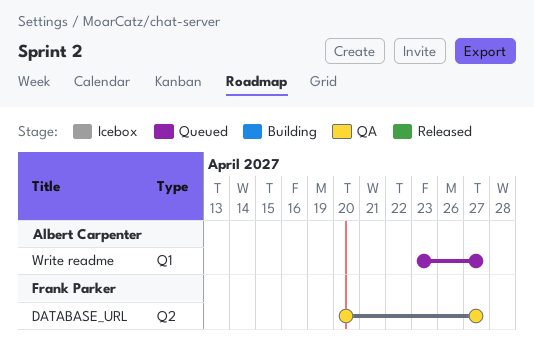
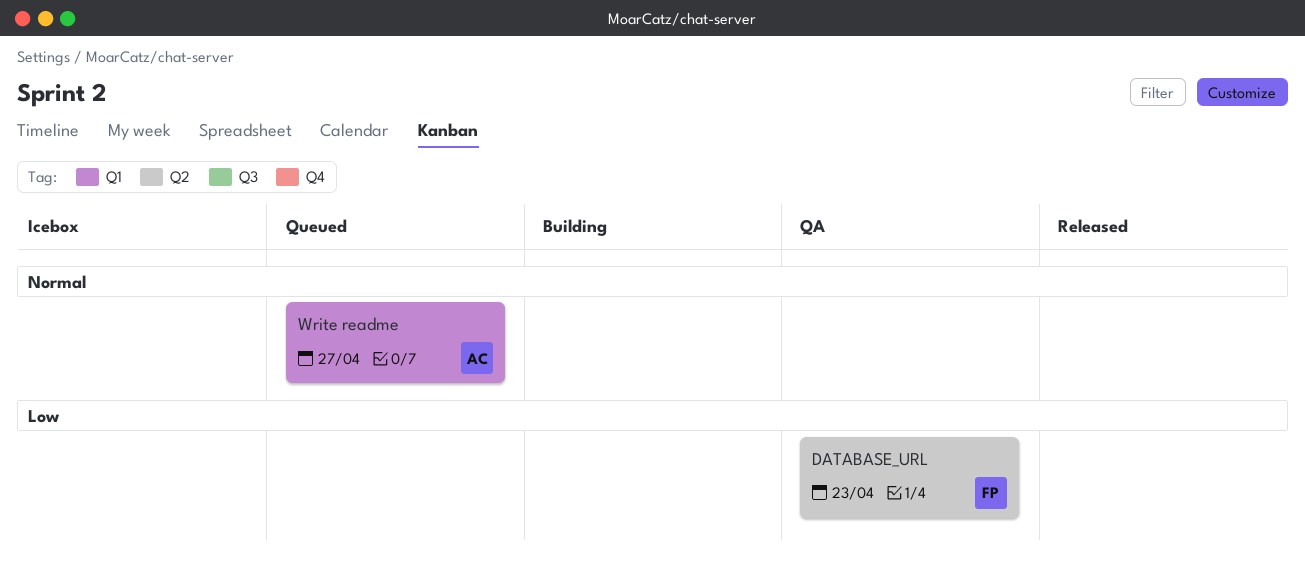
DATABASE_URL, due: Apr 27 -> Apr 23

